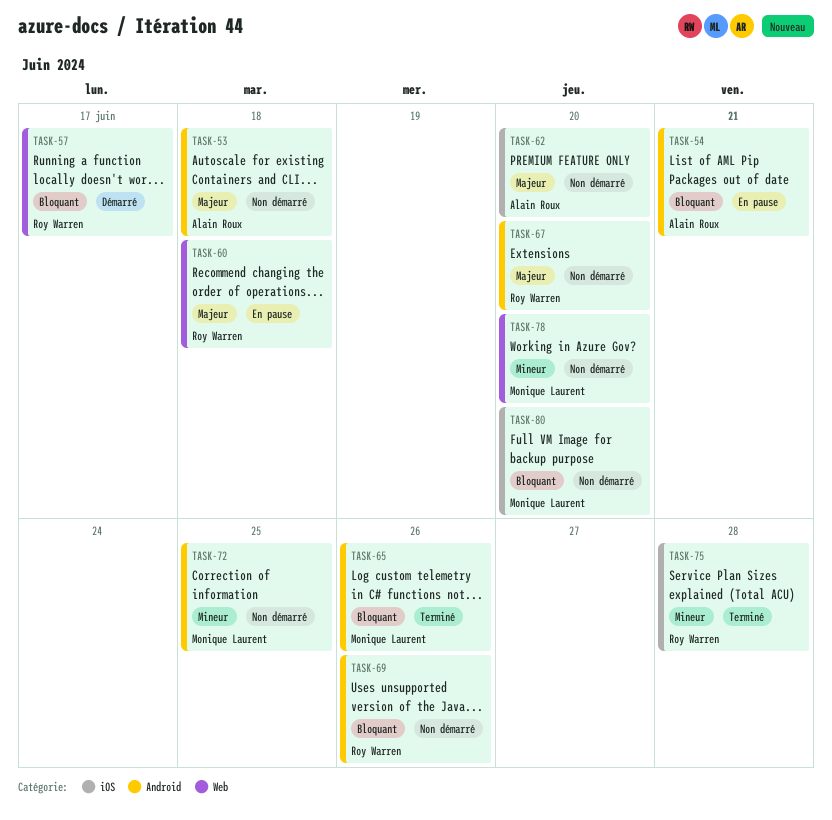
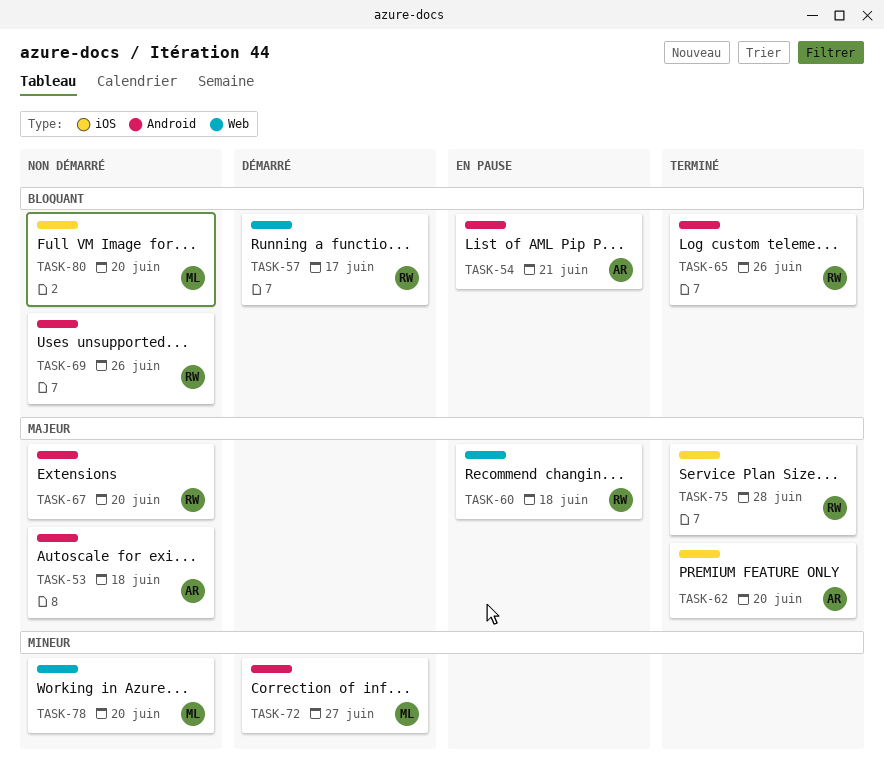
TASK-62, status: Non démarré -> Terminé
TASK-65, owner: Monique Laurent -> Roy Warren
TASK-72, status: Non démarré -> Démarré
TASK-72, due: Jun 25 -> Jun 27
TASK-75, priority: Mineur -> Majeur

